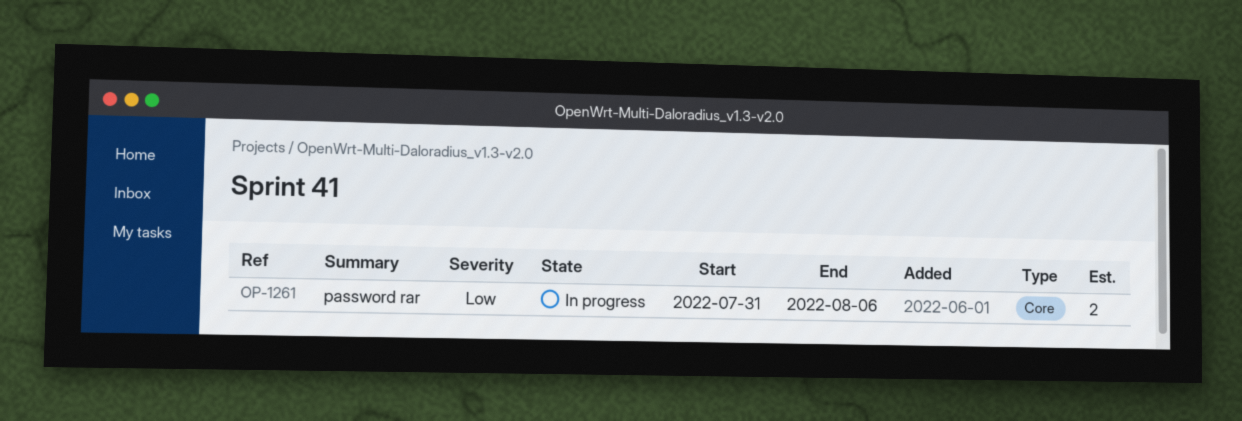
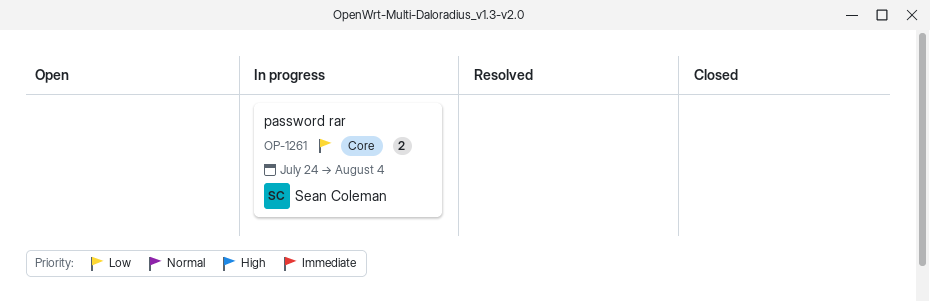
OP-1261, start: Jul 31 -> Jul 24
OP-1261, due: Aug 6 -> Aug 4

